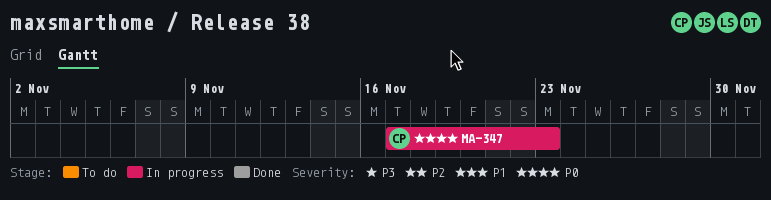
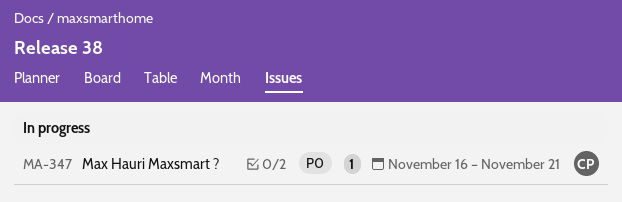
MA-347, start: Nov 17 -> Nov 16
MA-347, due: Nov 23 -> Nov 21

